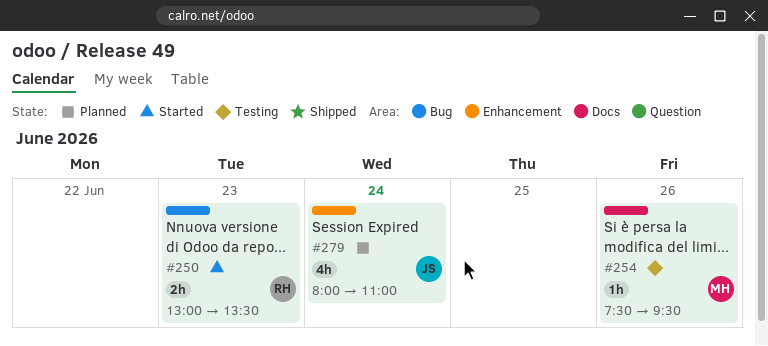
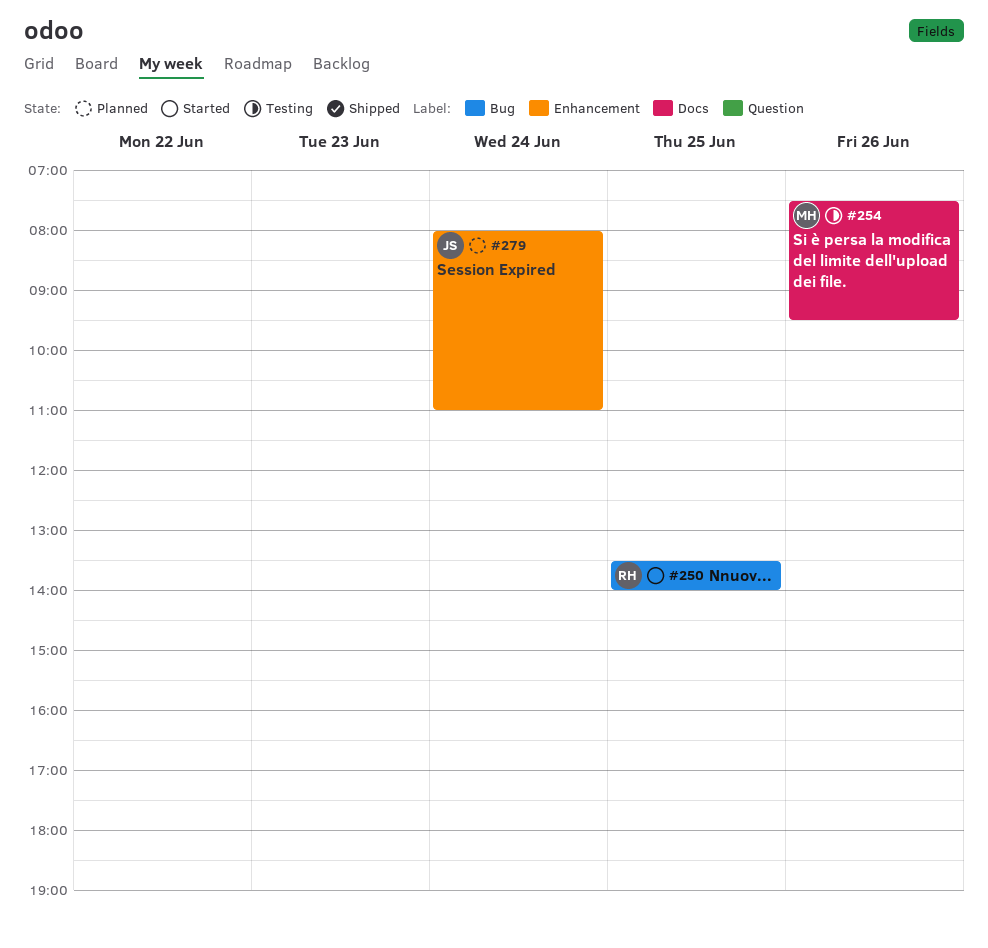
#250, day: Jun 23 -> Jun 25
#250, begins: 13:00 -> 13:30
#250, ends: 13:30 -> 14:00

